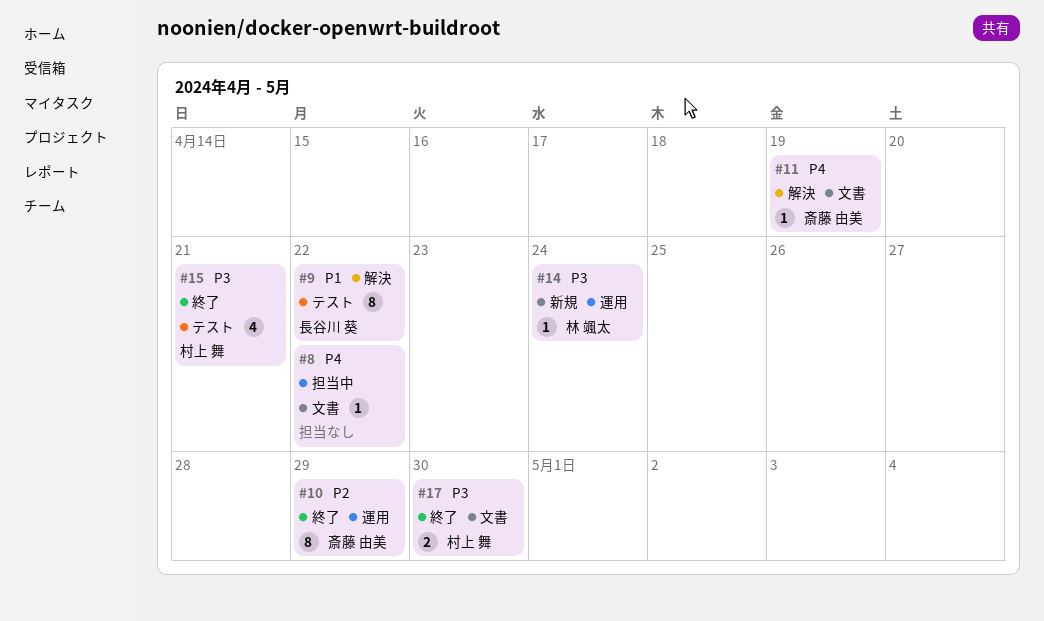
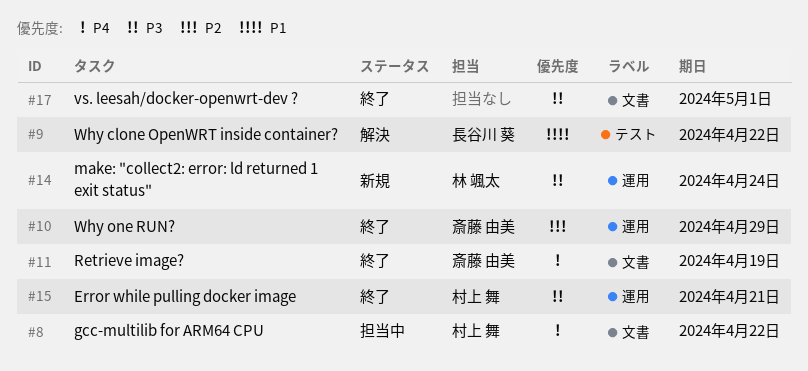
#8, owner: none -> 村上 舞
#11, status: 解決 -> 終了
#15, label: テスト -> 運用
#17, owner: 村上 舞 -> none
#17, due: Apr 30 -> May 1

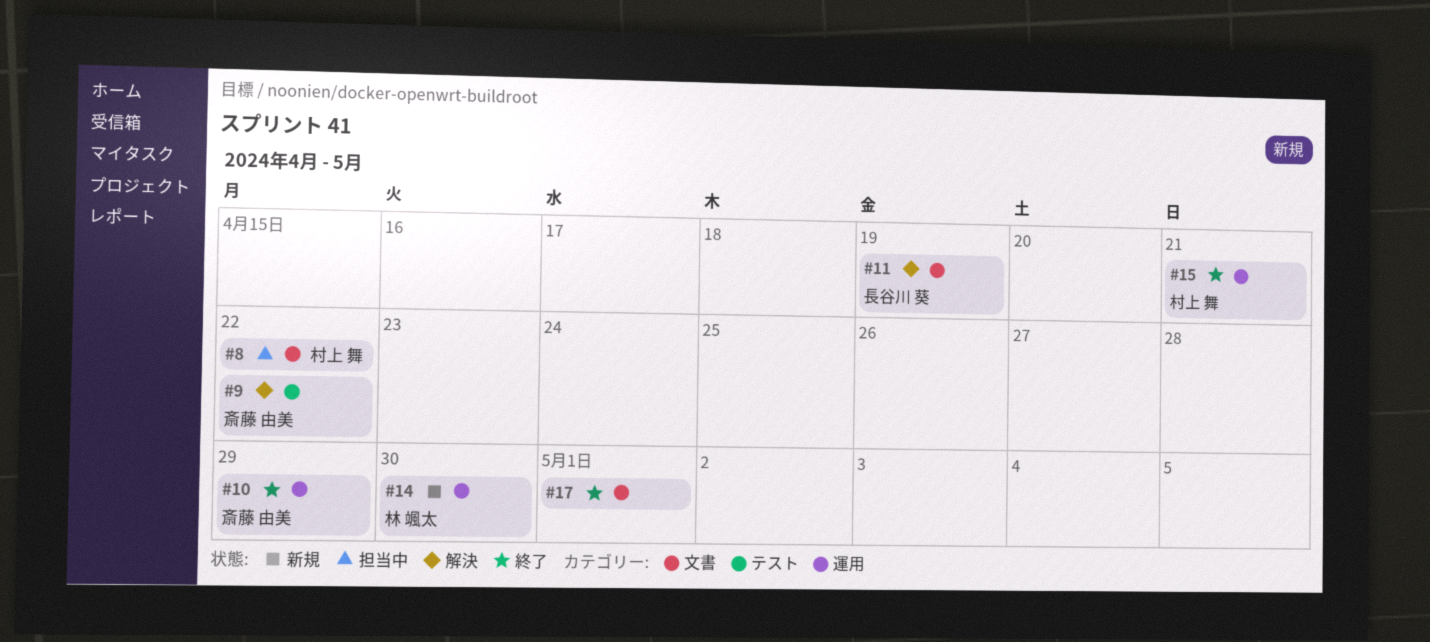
#9, owner: 長谷川 葵 -> 斎藤 由美
#11, status: 終了 -> 解決
#11, owner: 斎藤 由美 -> 長谷川 葵
#14, due: Apr 24 -> Apr 30

